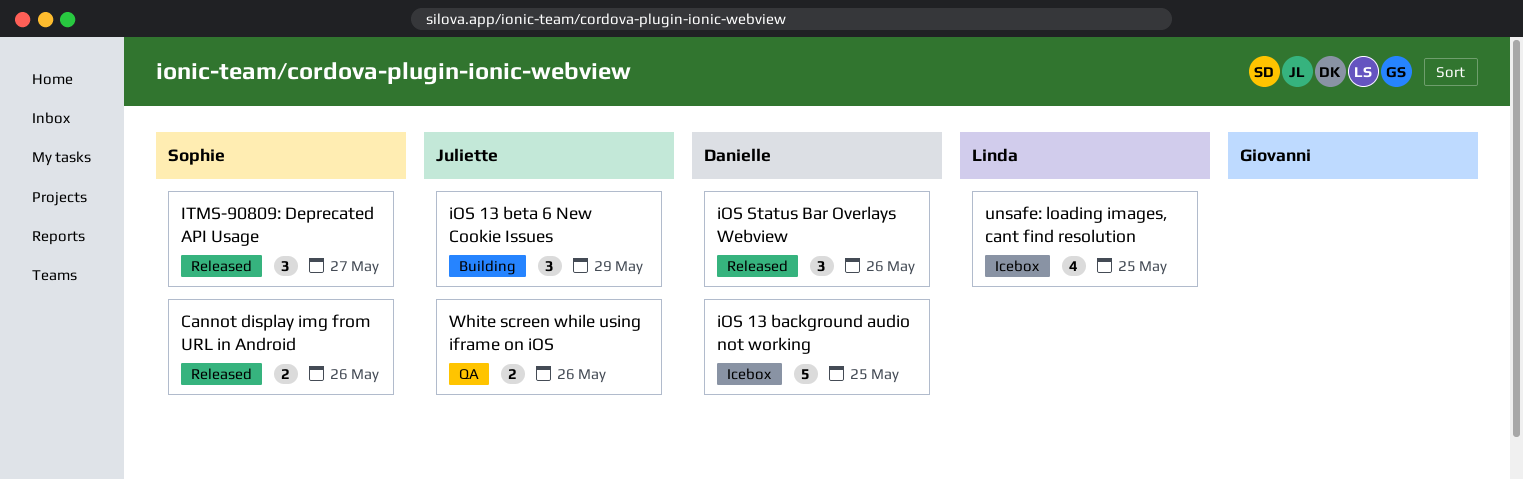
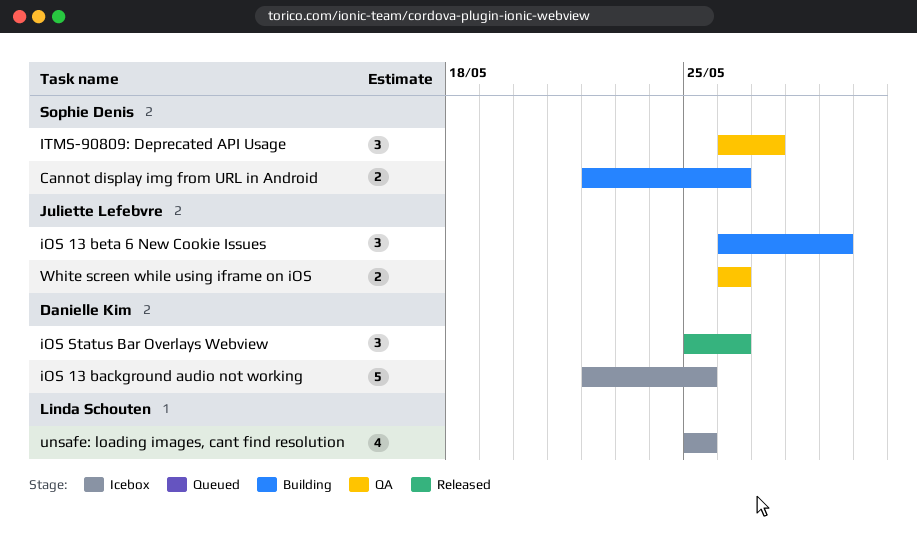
Cannot display img from URL in Android, status: Released -> Building
ITMS-90809: Deprecated API Usage, status: Released -> QA

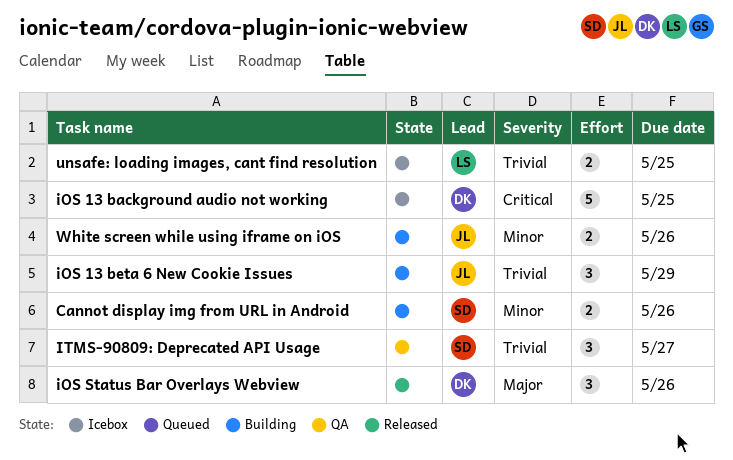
unsafe: loading images, cant find resolution, estimate: 4 -> 2
White screen while using iframe on iOS, status: QA -> Building

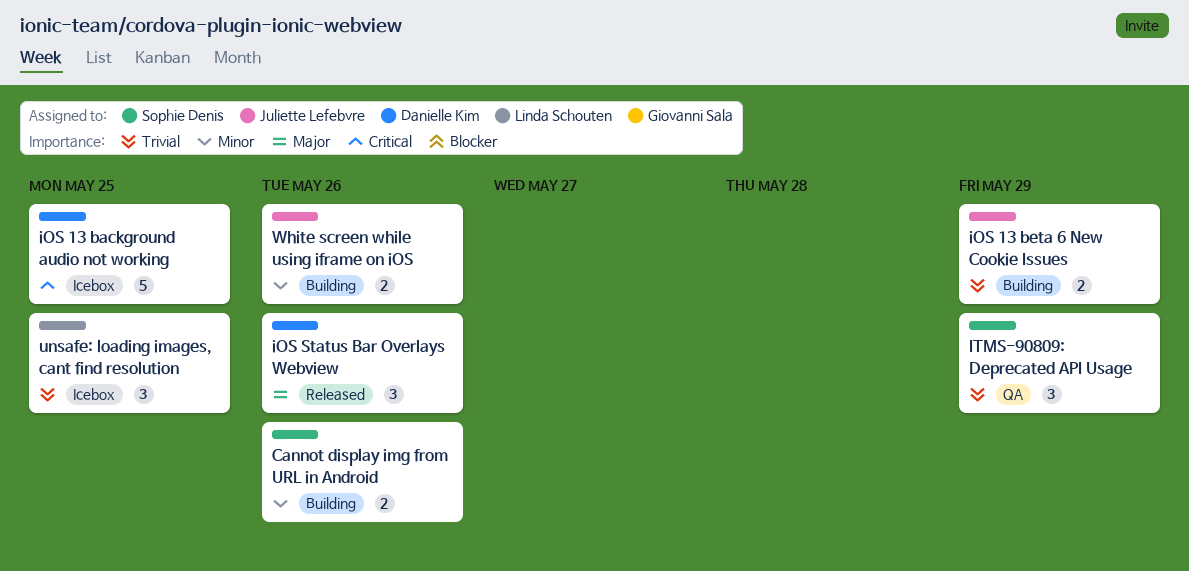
iOS 13 beta 6 New Cookie Issues, estimate: 3 -> 2
ITMS-90809: Deprecated API Usage, due: May 27 -> May 29
unsafe: loading images, cant find resolution, estimate: 2 -> 3

